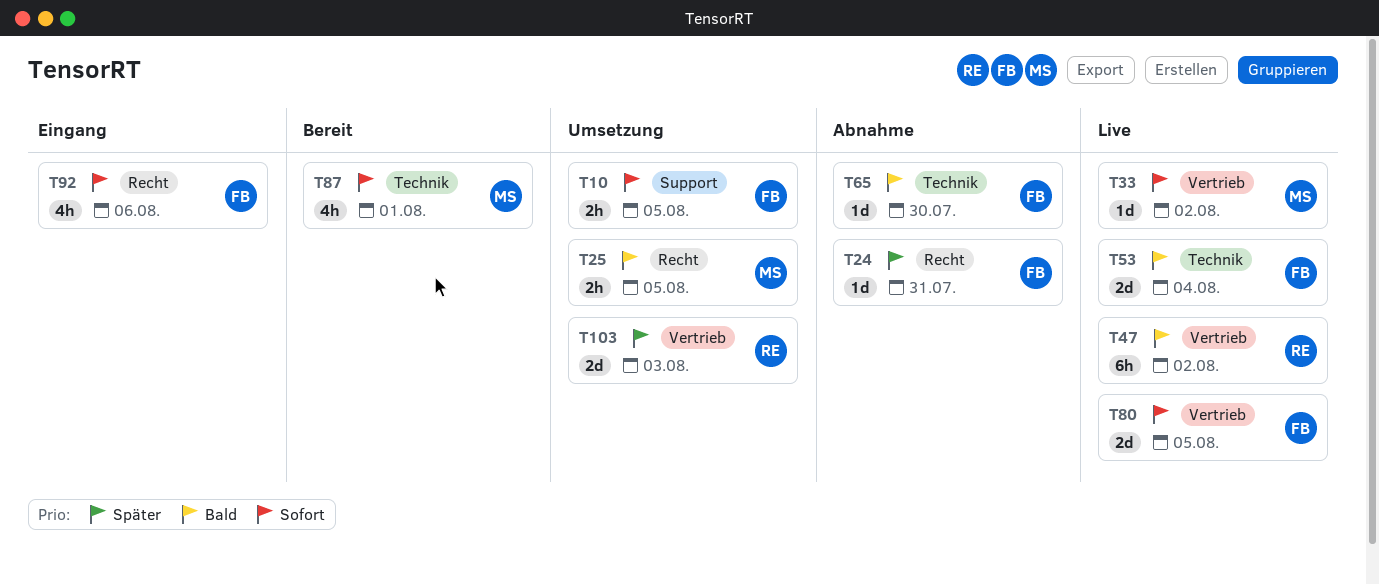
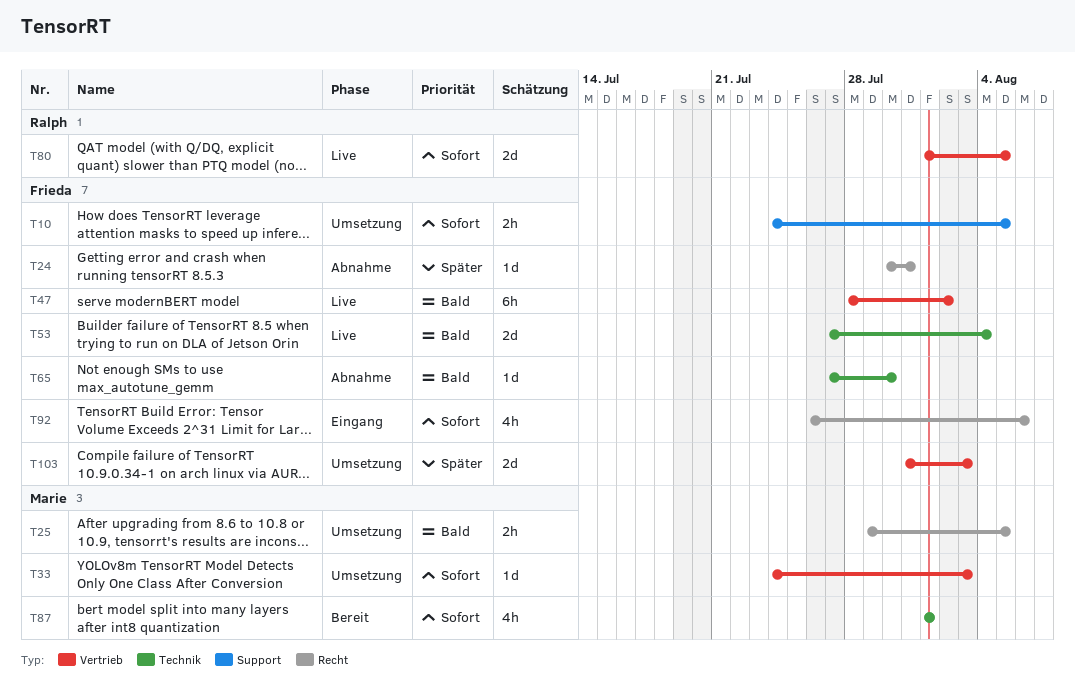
T33, status: Live -> Umsetzung
T33, due: Aug 2 -> Aug 3
T47, owner: Ralph -> Frieda
T80, owner: Frieda -> Ralph
T103, owner: Ralph -> Frieda

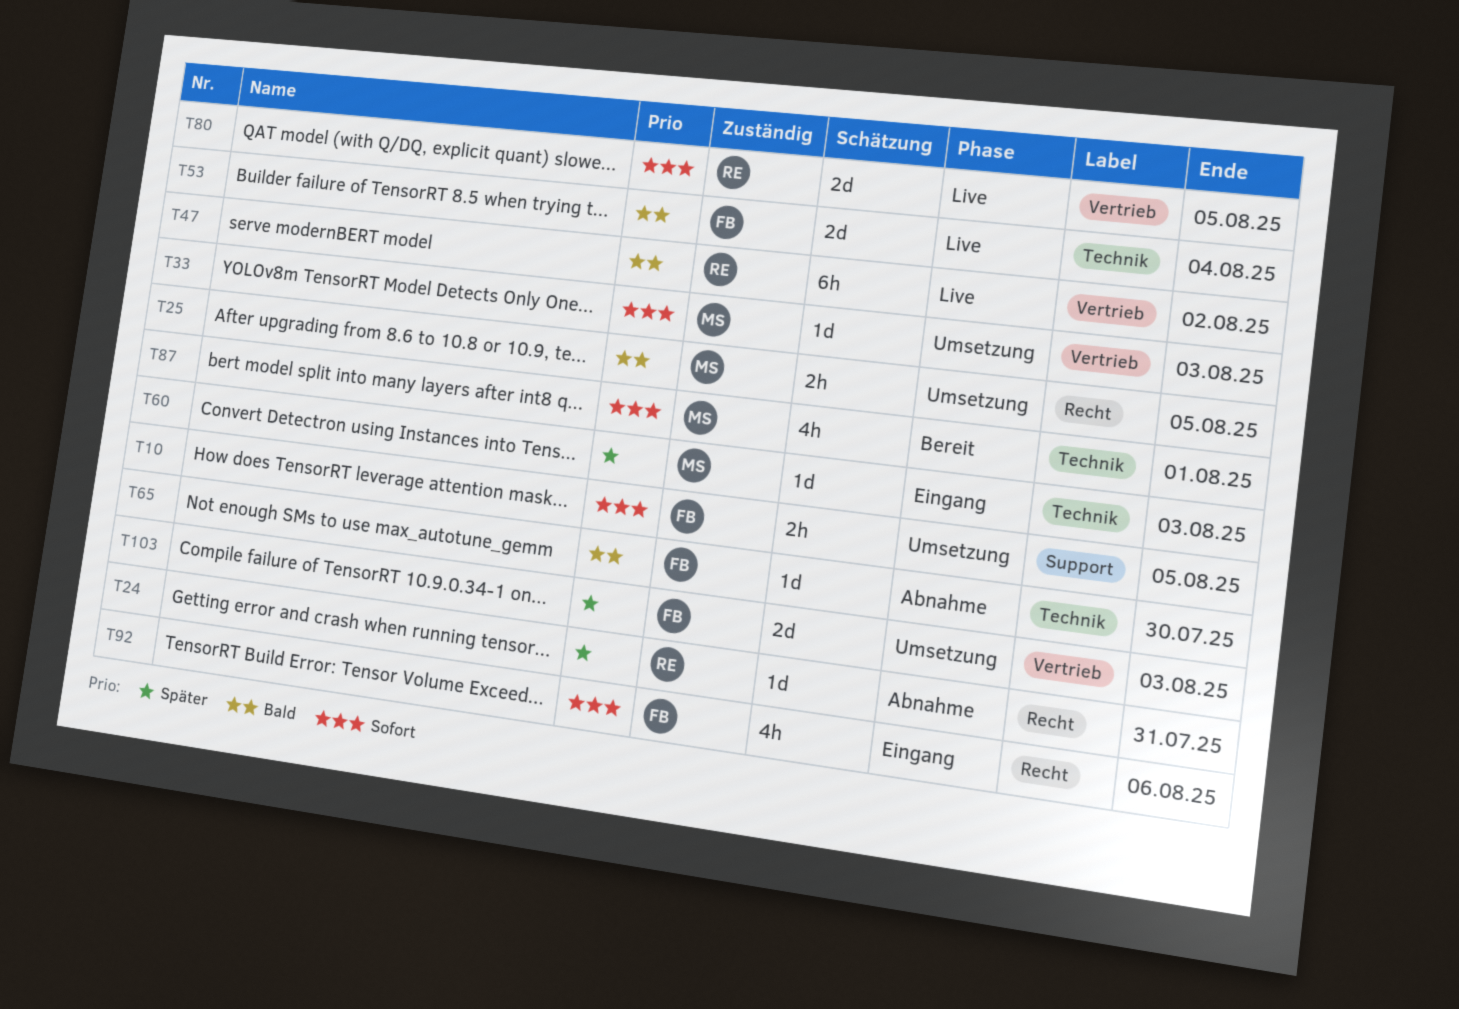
T24, owner: Frieda -> Ralph
T47, owner: Frieda -> Ralph
T60: none -> present

